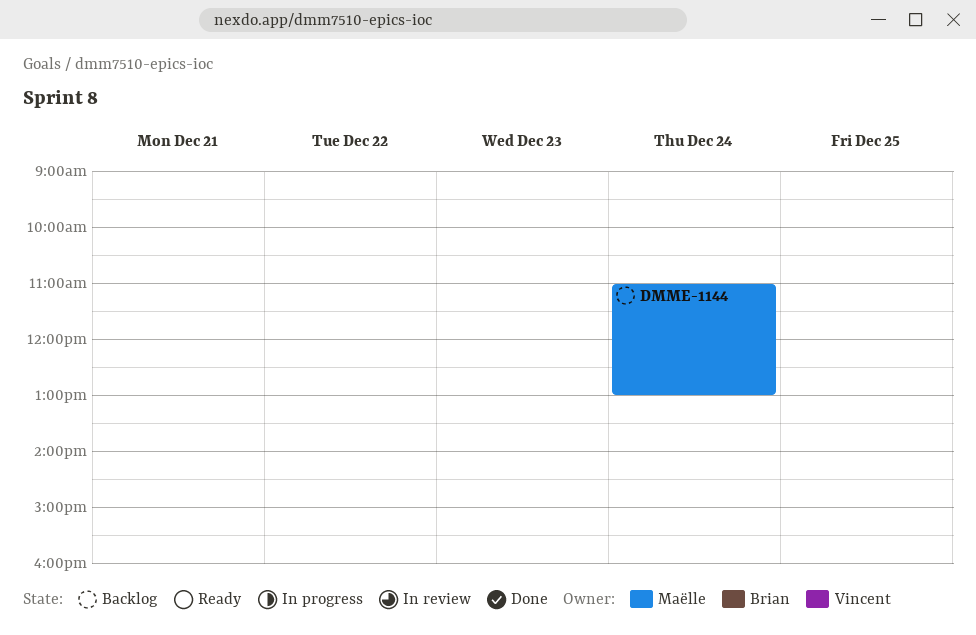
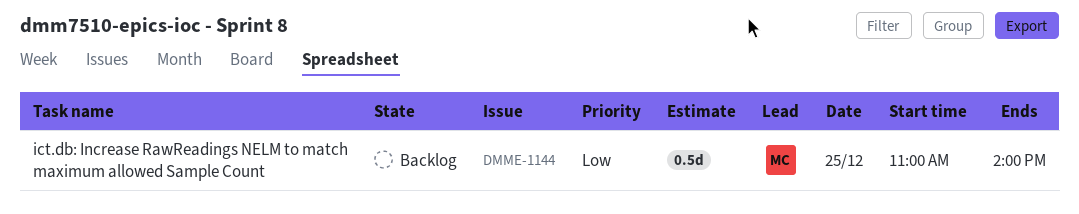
DMME-1144, day: Dec 24 -> Dec 25
DMME-1144, ends: 13:00 -> 14:00

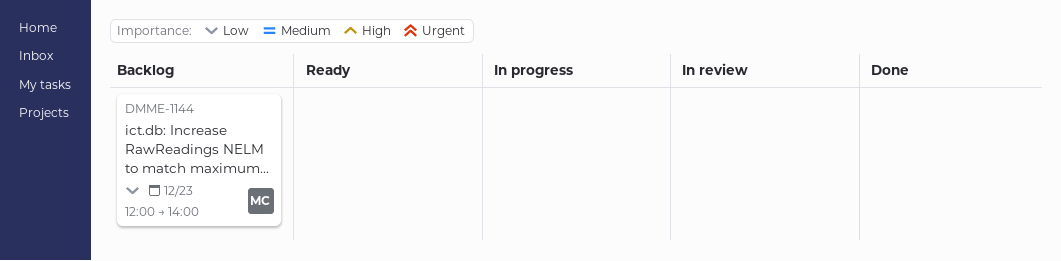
DMME-1144, day: Dec 25 -> Dec 23
DMME-1144, begins: 11:00 -> 12:00

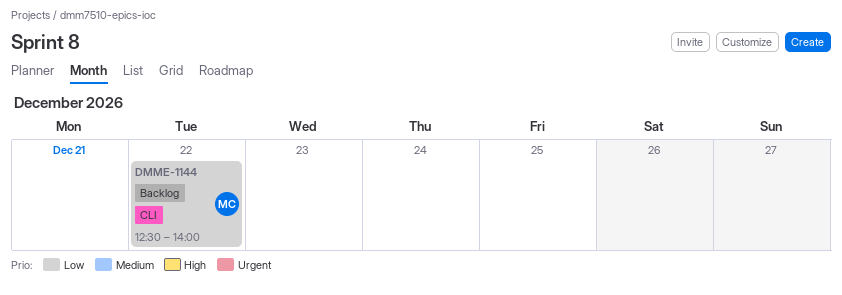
DMME-1144, day: Dec 23 -> Dec 22
DMME-1144, begins: 12:00 -> 12:30

